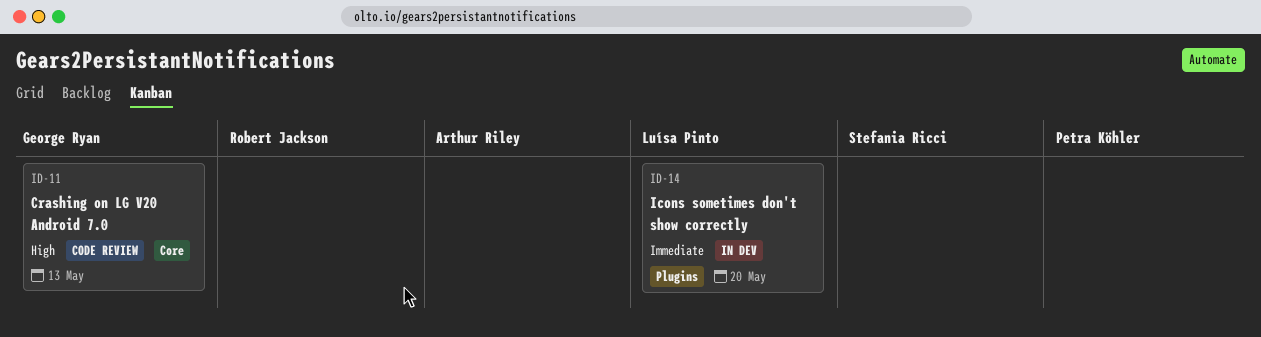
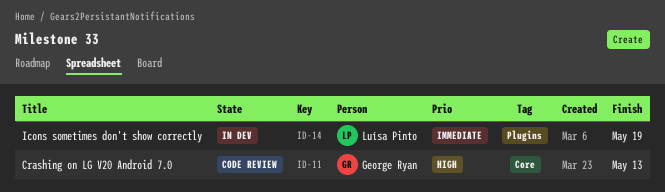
ID-14, due: May 20 -> May 19

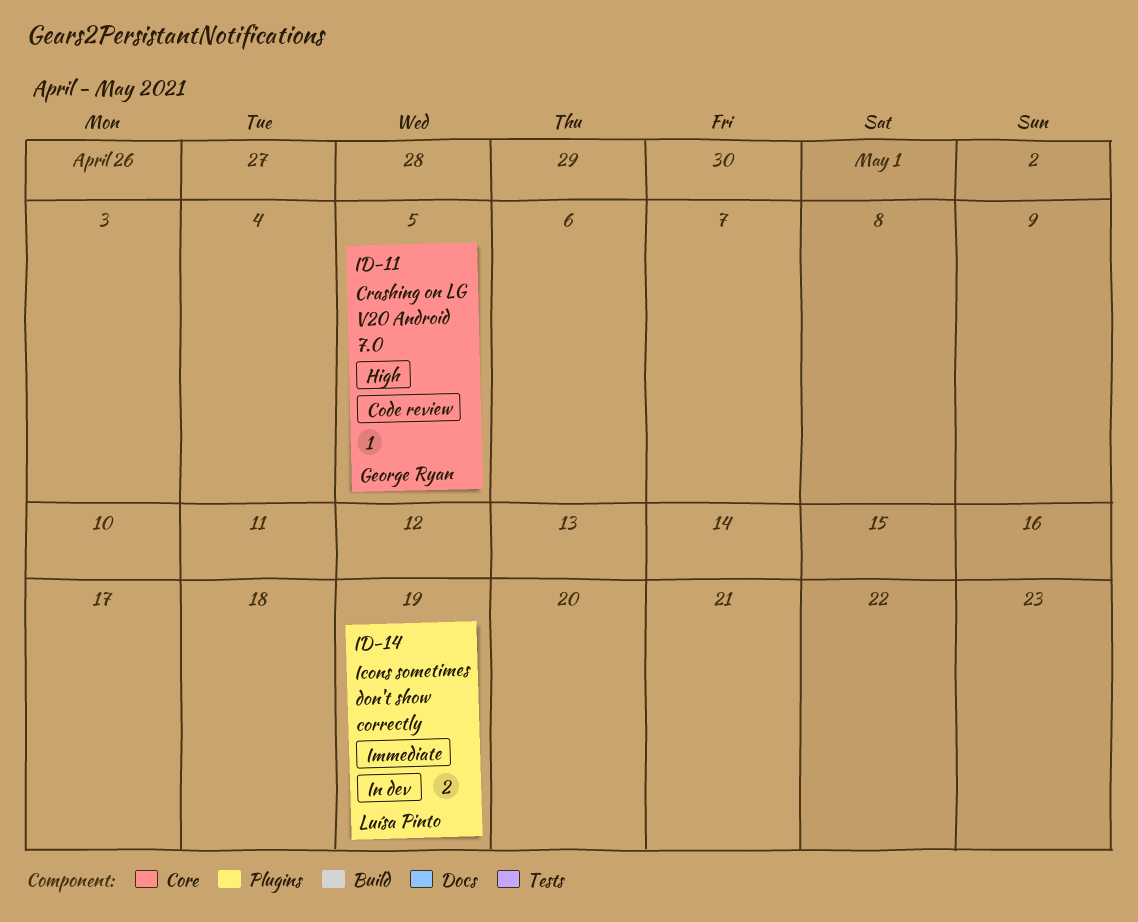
ID-11, due: May 13 -> May 5

